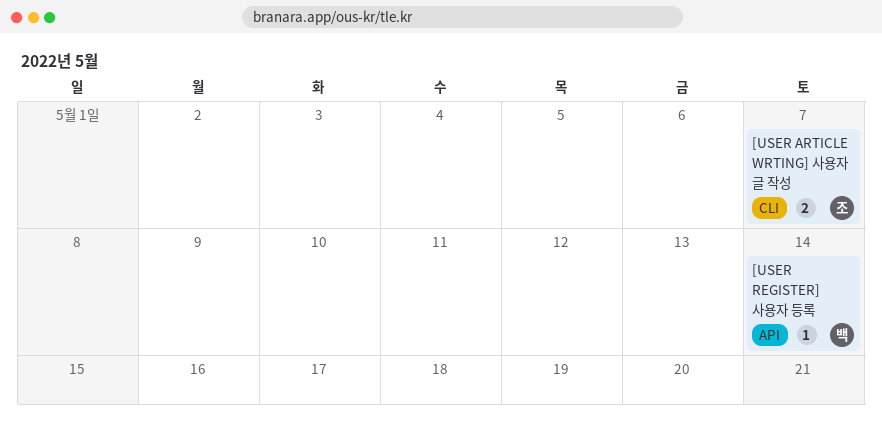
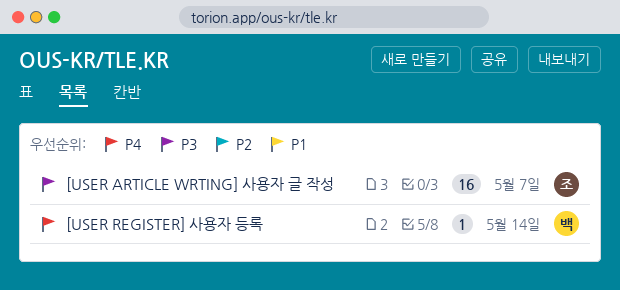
[USER ARTICLE WRTING] 사용자 글 작성, estimate: 2 -> 16

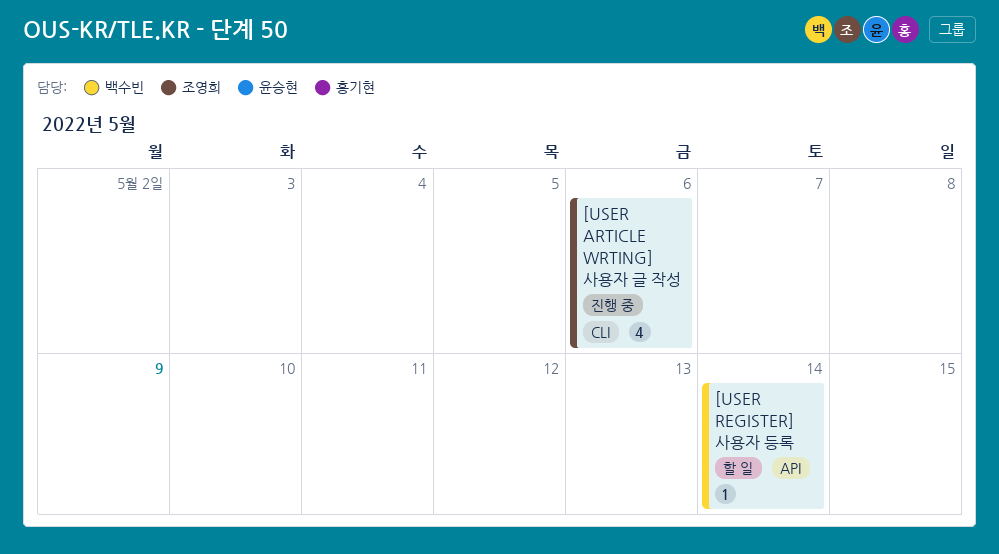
[USER ARTICLE WRTING] 사용자 글 작성, estimate: 16 -> 4
[USER ARTICLE WRTING] 사용자 글 작성, due: May 7 -> May 6

